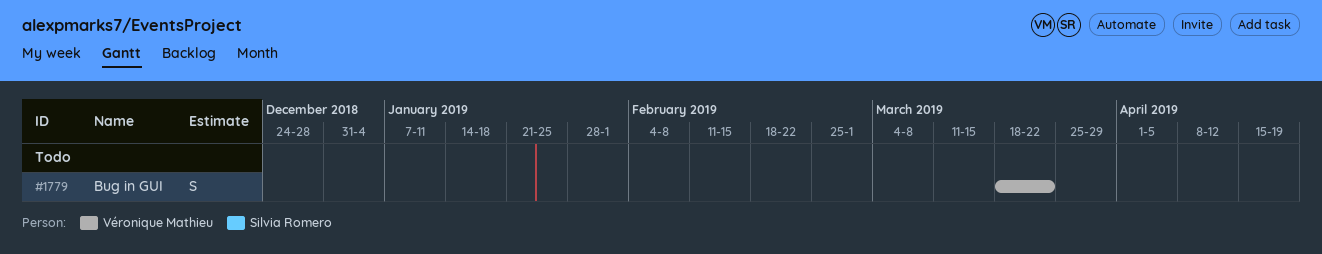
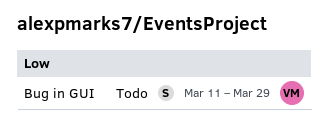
Bug in GUI, start: Mar 18 -> Mar 11
Bug in GUI, due: Mar 22 -> Mar 29

